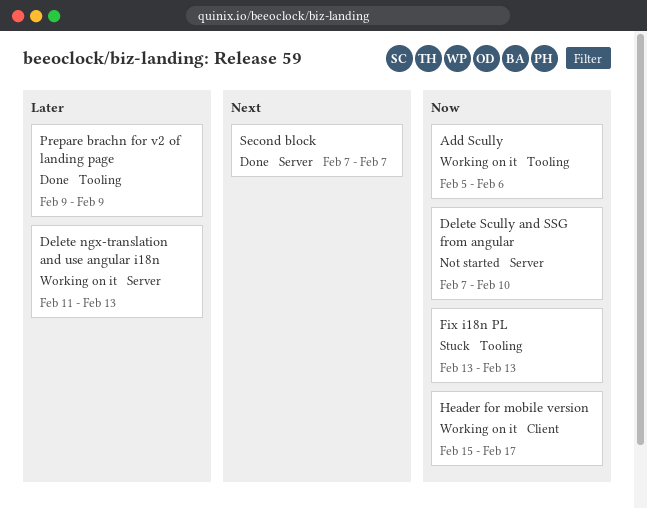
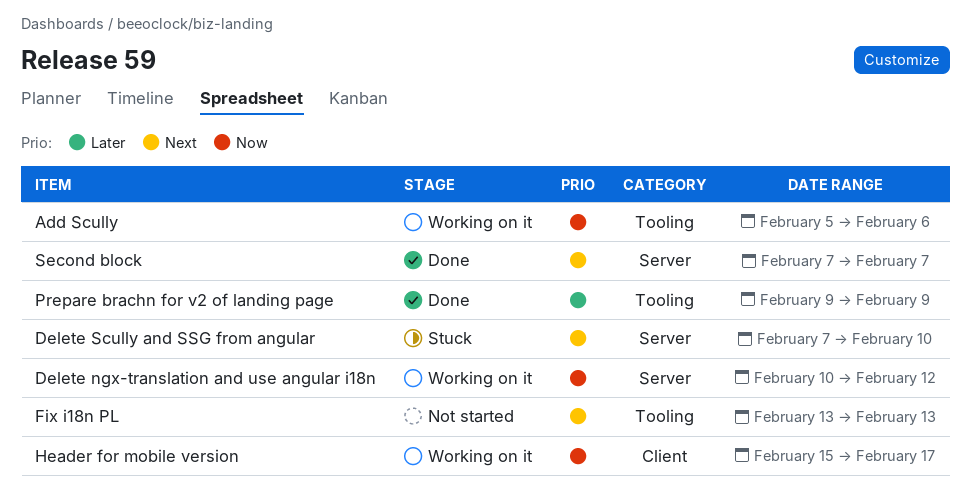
Delete ngx-translation and use angular i18n, priority: Later -> Now
Delete ngx-translation and use angular i18n, start: Feb 11 -> Feb 10
Delete ngx-translation and use angular i18n, due: Feb 13 -> Feb 12
Delete Scully and SSG from angular, status: Not started -> Stuck
Delete Scully and SSG from angular, priority: Now -> Next
Fix i18n PL, status: Stuck -> Not started
Fix i18n PL, priority: Now -> Next

